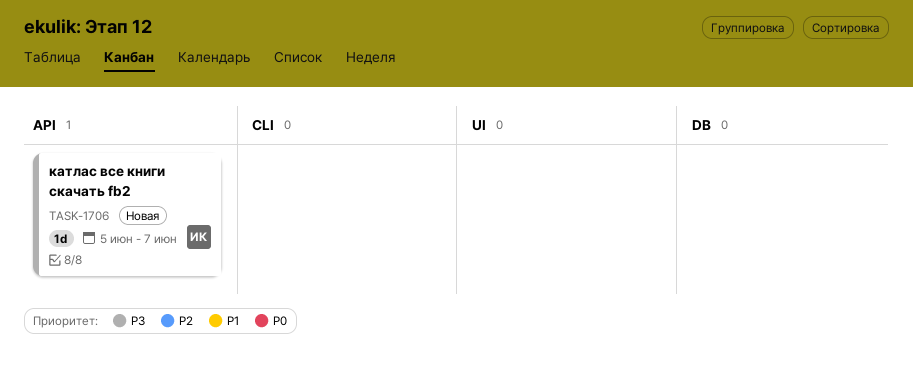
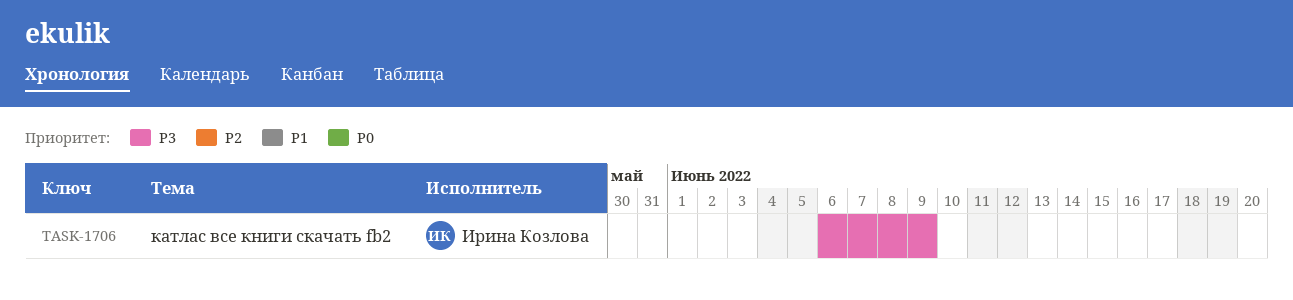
TASK-1706, start: Jun 5 -> Jun 6
TASK-1706, due: Jun 7 -> Jun 9

